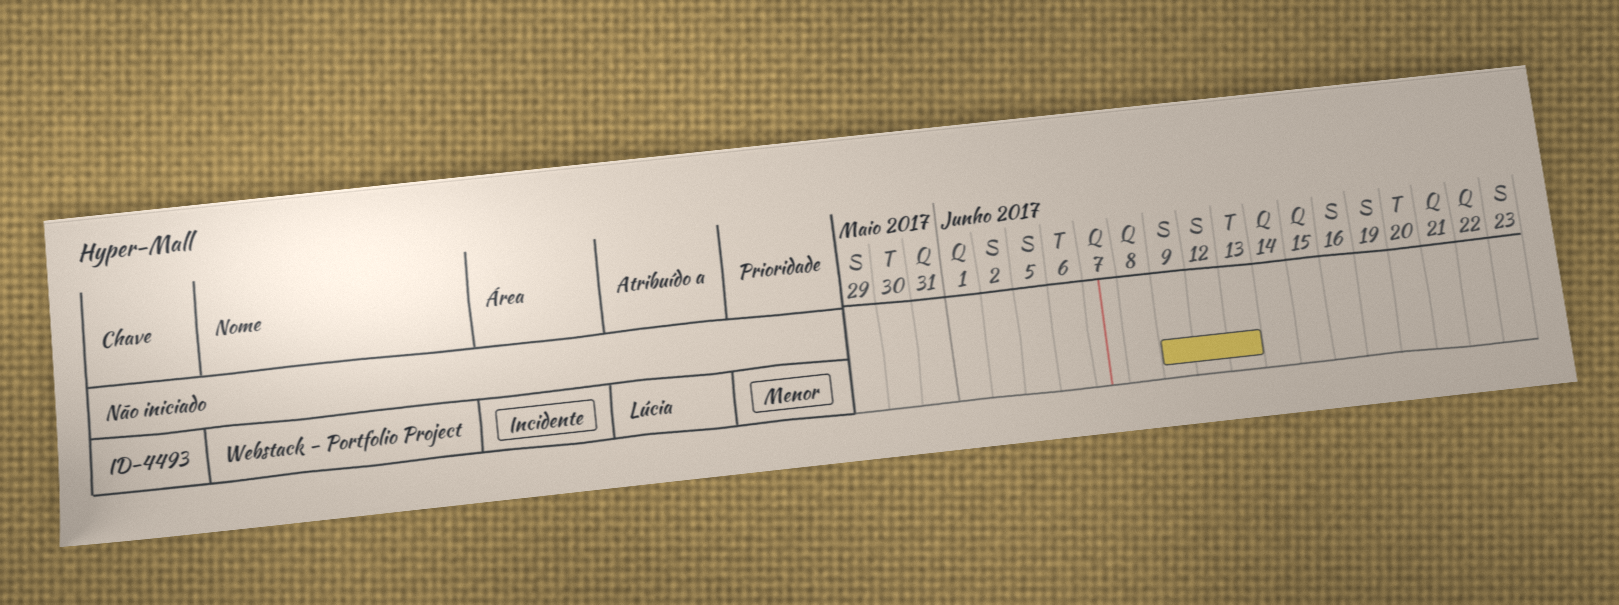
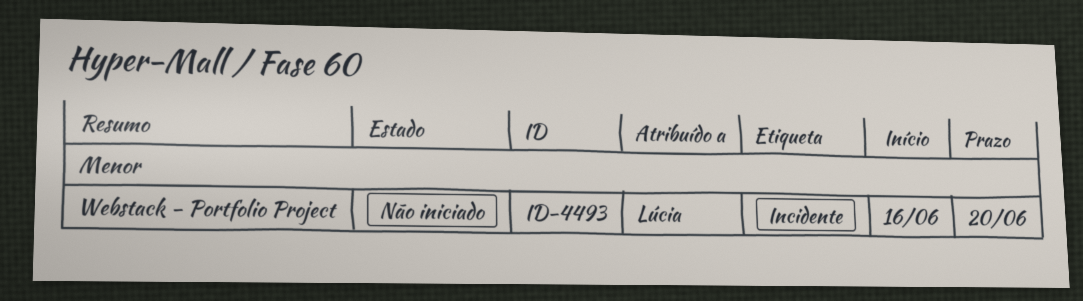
ID-4493, start: Jun 9 -> Jun 16
ID-4493, due: Jun 13 -> Jun 20

